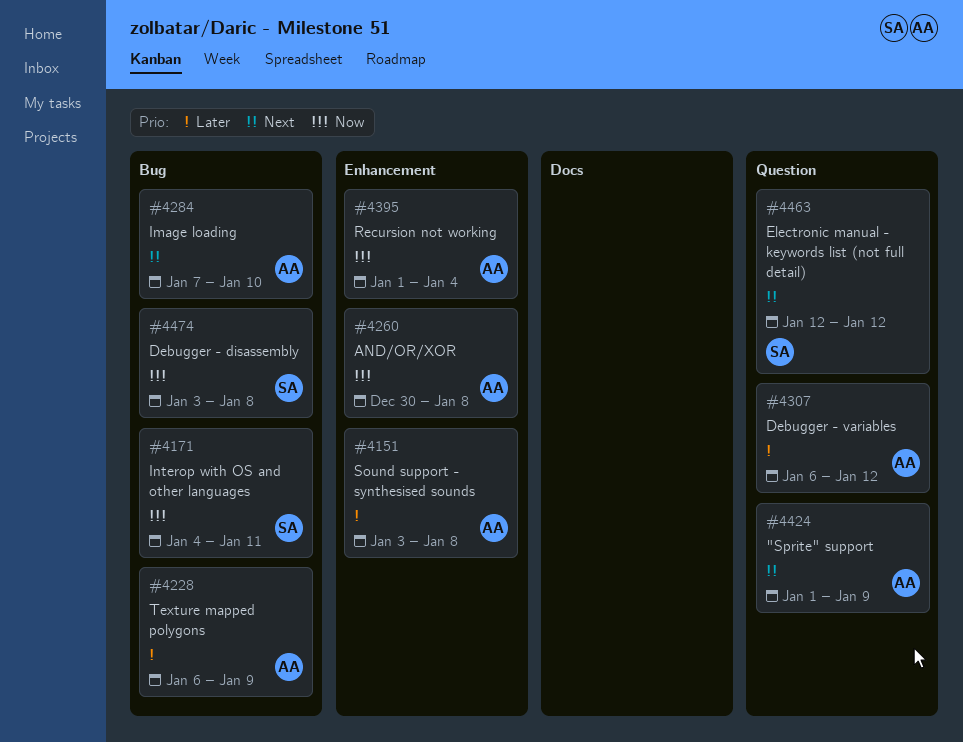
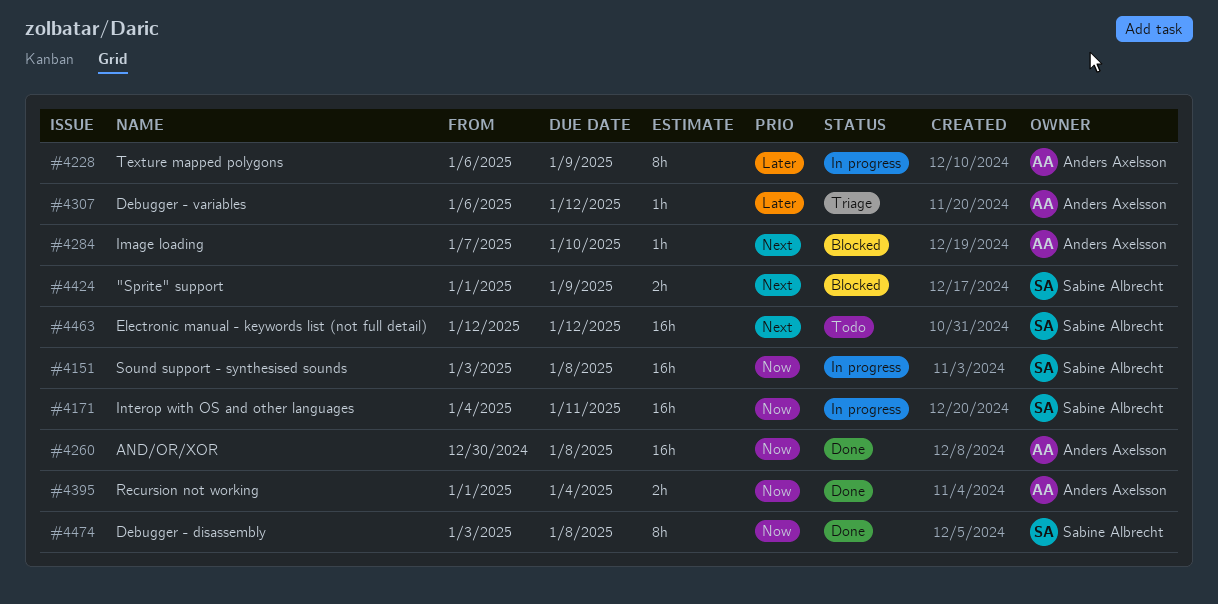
#4151, owner: Anders Axelsson -> Sabine Albrecht
#4151, priority: Later -> Now
#4424, owner: Anders Axelsson -> Sabine Albrecht

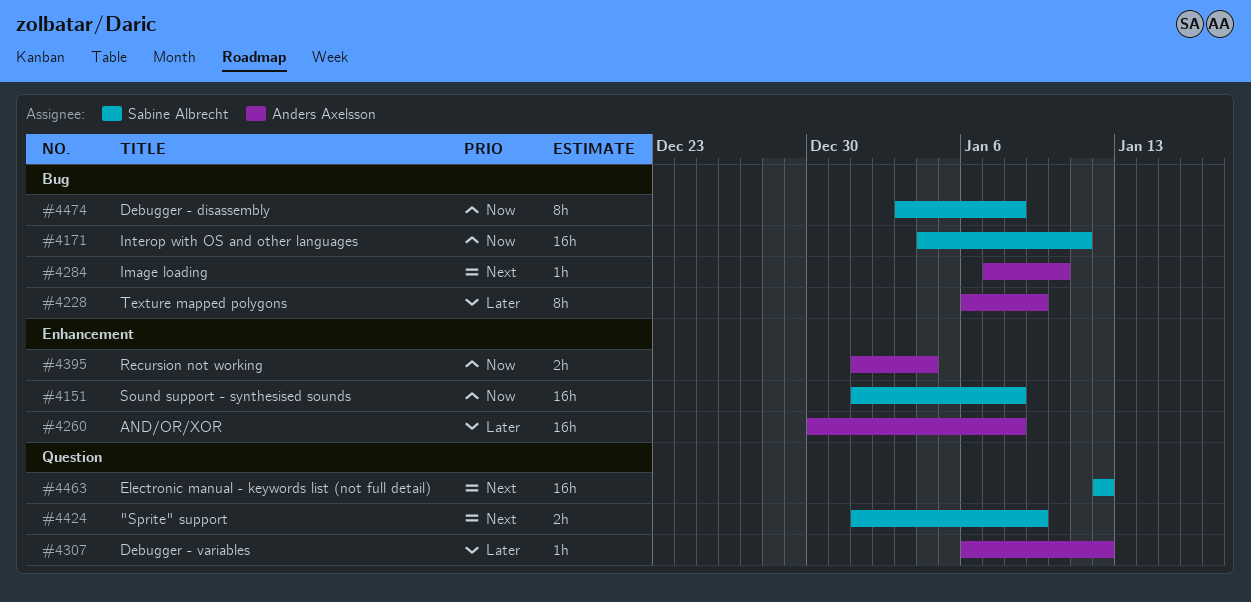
#4151, start: Jan 3 -> Jan 1
#4260, priority: Now -> Later

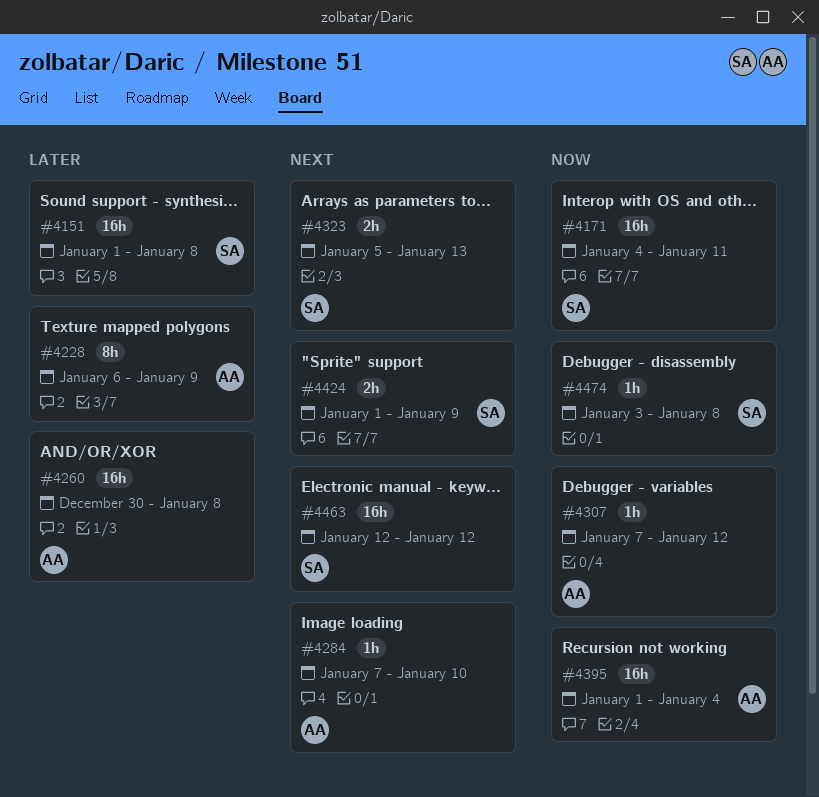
#4151, priority: Now -> Later
#4307, priority: Later -> Now
#4307, start: Jan 6 -> Jan 7
#4323: none -> present
#4395, estimate: 2h -> 16h
#4474, estimate: 8h -> 1h

